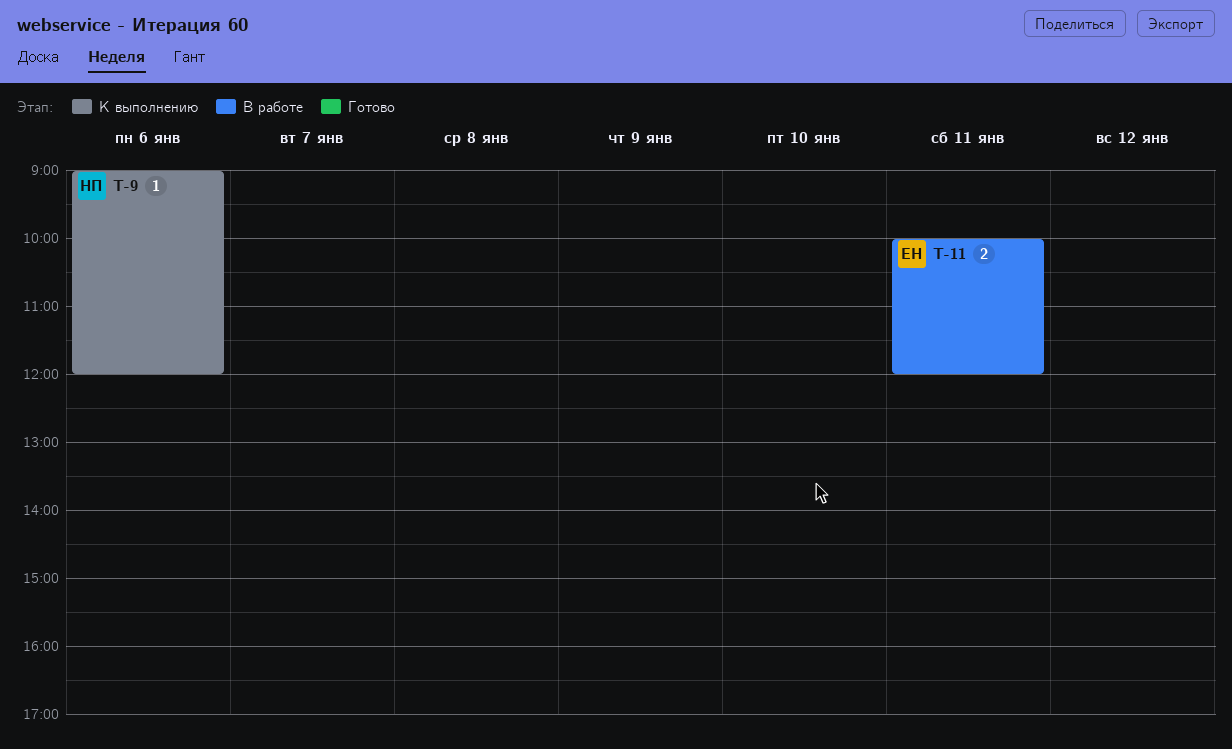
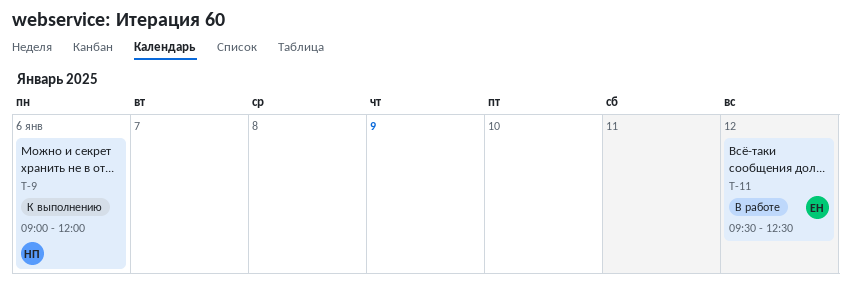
T-11, day: Jan 11 -> Jan 12
T-11, begins: 10:00 -> 09:30
T-11, ends: 12:00 -> 12:30

